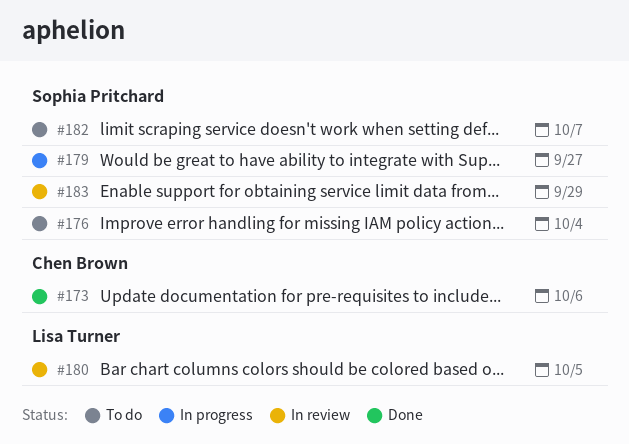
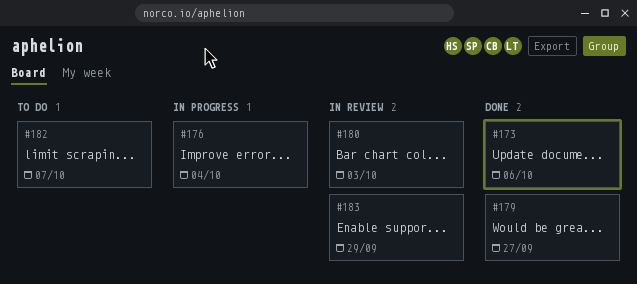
#176, status: To do -> In progress
#179, status: In progress -> Done
#180, due: Oct 5 -> Oct 3

